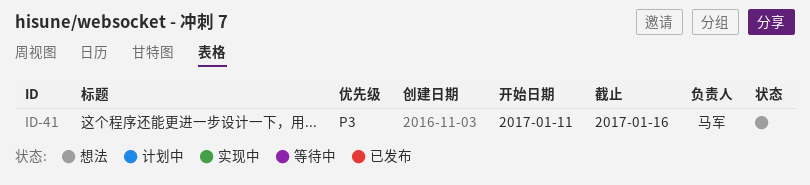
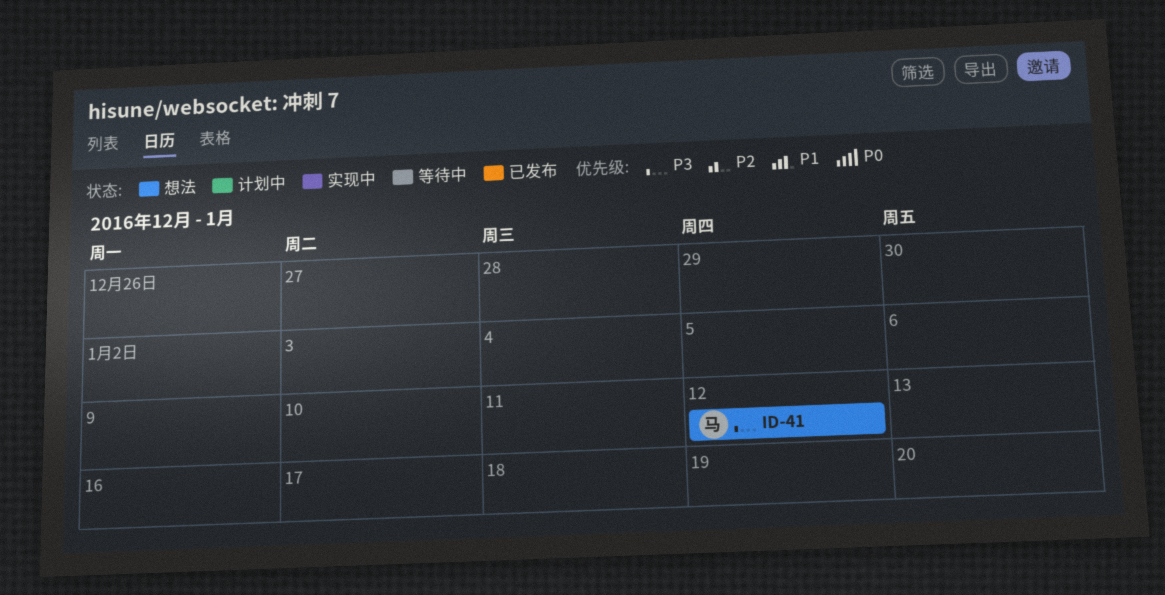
ID-41, start: Jan 11 -> Jan 12
ID-41, due: Jan 16 -> Jan 12

